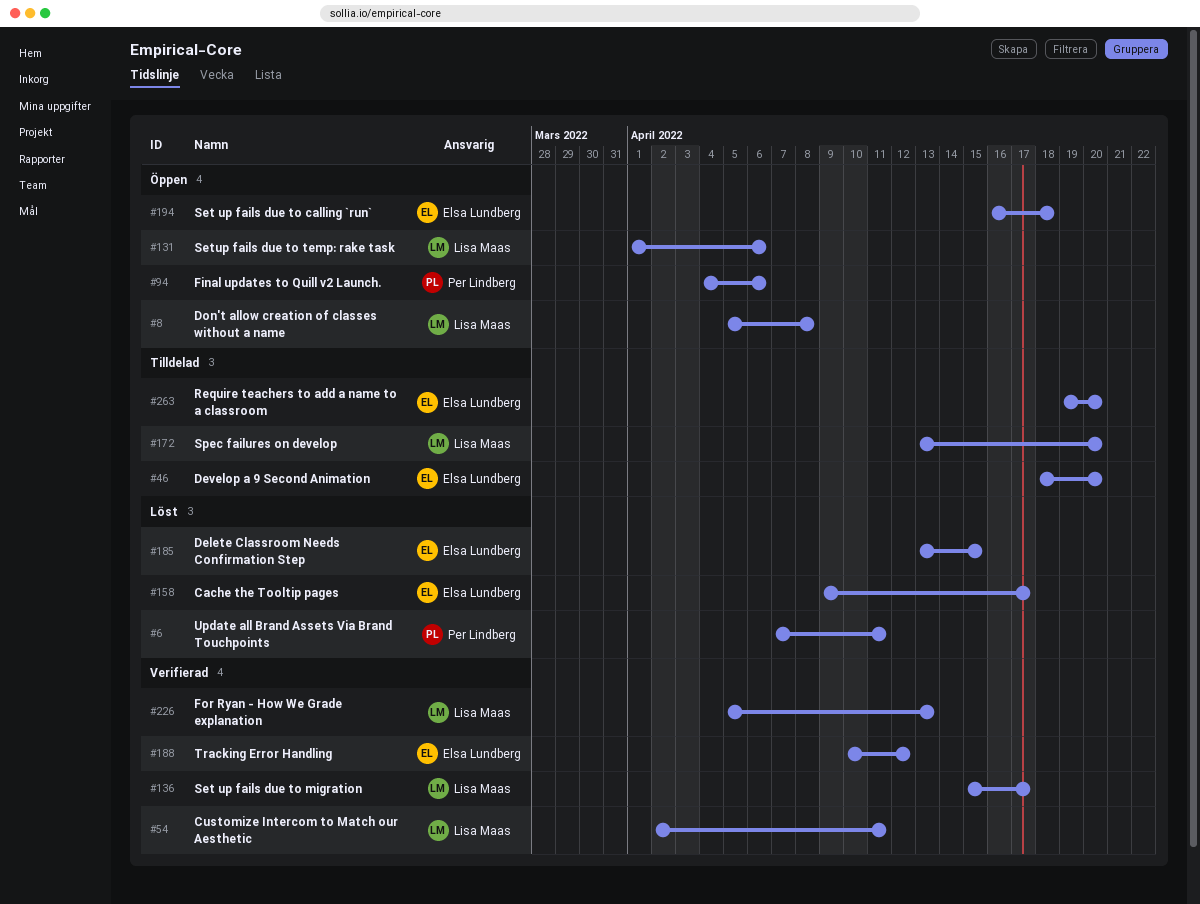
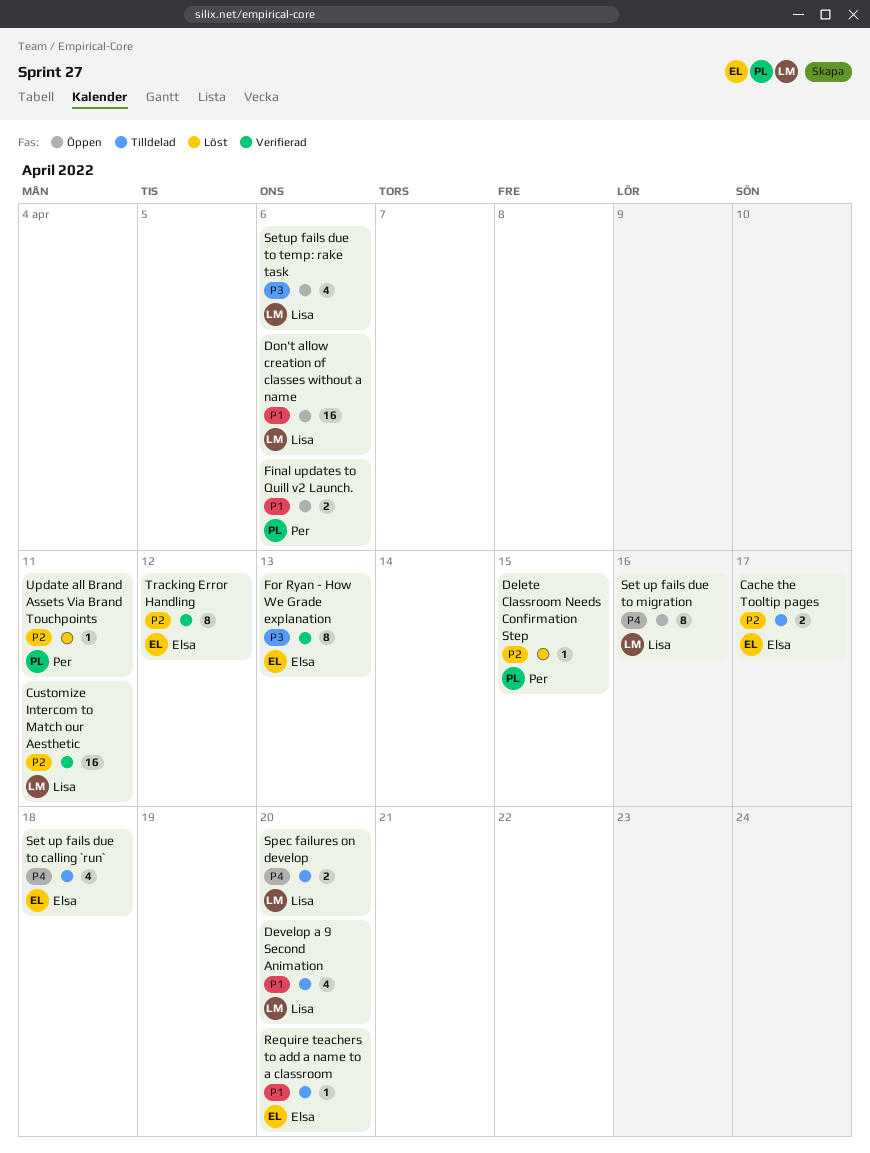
Cache the Tooltip pages, status: Löst -> Tilldelad
Delete Classroom Needs Confirmation Step, owner: Elsa Lundberg -> Per Lindberg
Develop a 9 Second Animation, owner: Elsa Lundberg -> Lisa Maas
Don't allow creation of classes without a name, due: Apr 8 -> Apr 6
For Ryan - How We Grade explanation, owner: Lisa Maas -> Elsa Lundberg
Set up fails due to calling `run`, status: Öppen -> Tilldelad
Set up fails due to migration, status: Verifierad -> Öppen
Set up fails due to migration, due: Apr 17 -> Apr 16

